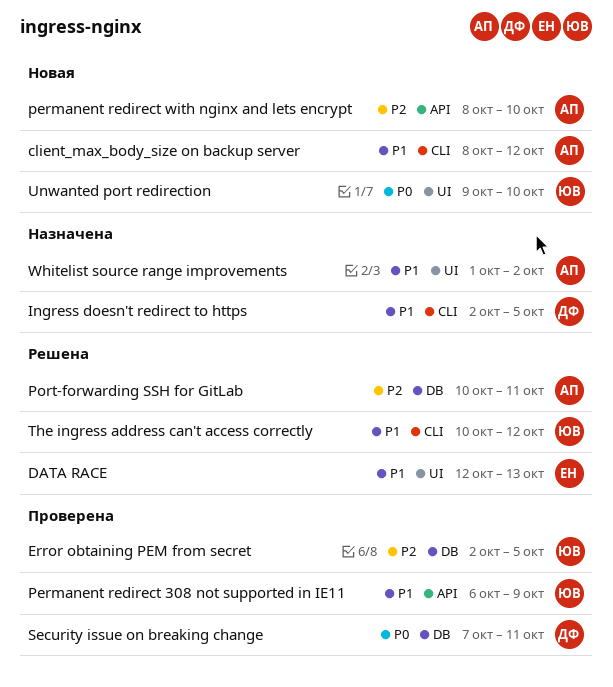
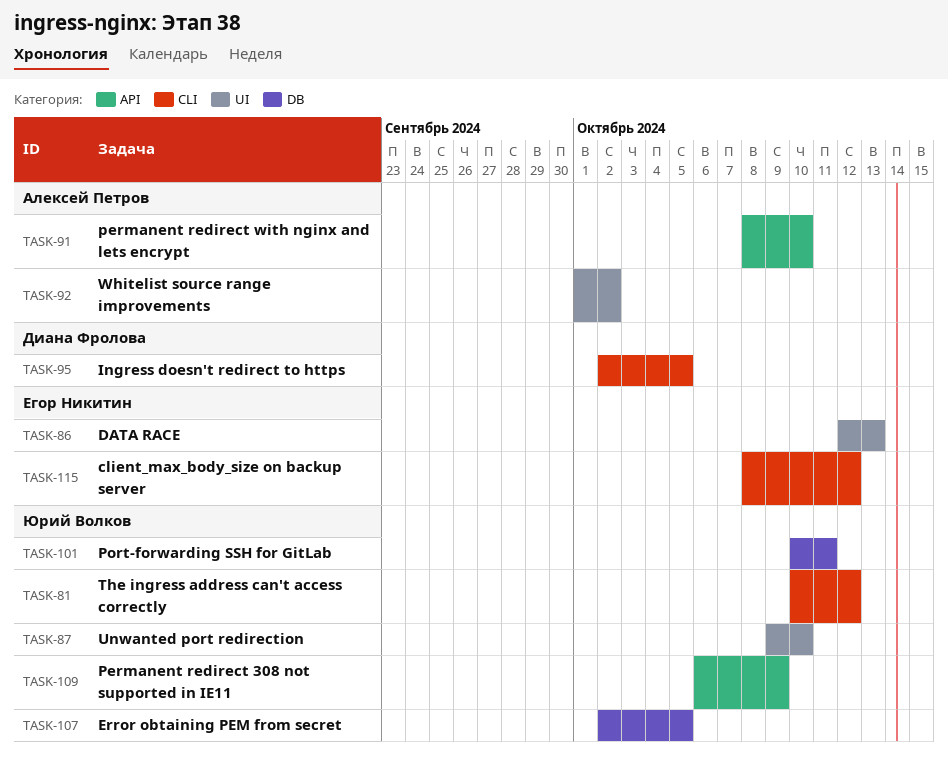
client_max_body_size on backup server, owner: Алексей Петров -> Егор Никитин
Port-forwarding SSH for GitLab, owner: Алексей Петров -> Юрий Волков
Security issue on breaking change: present -> none

